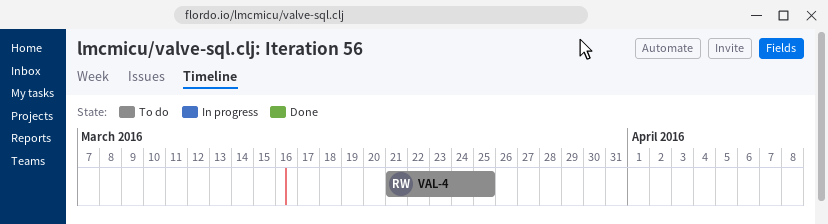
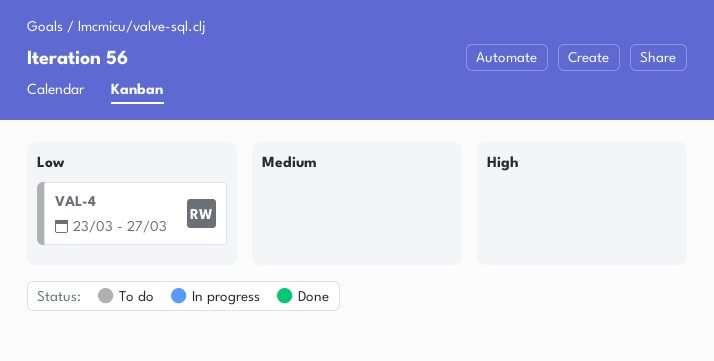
VAL-4, start: Mar 21 -> Mar 23
VAL-4, due: Mar 25 -> Mar 27

